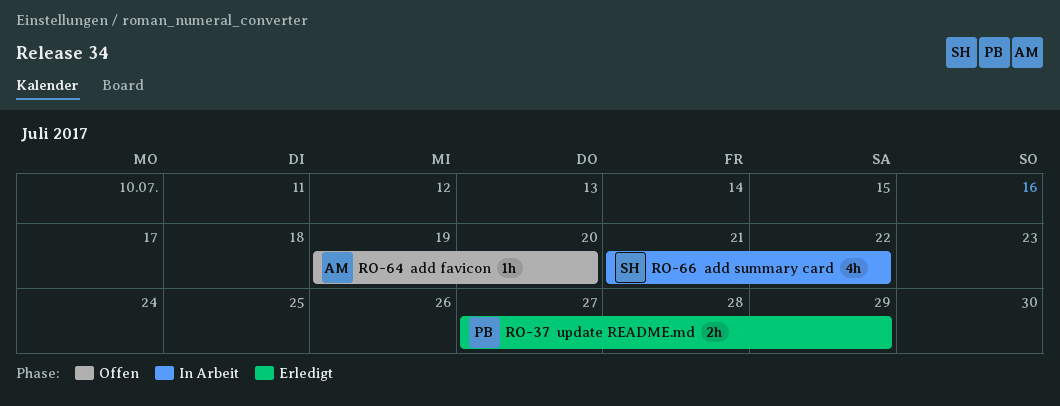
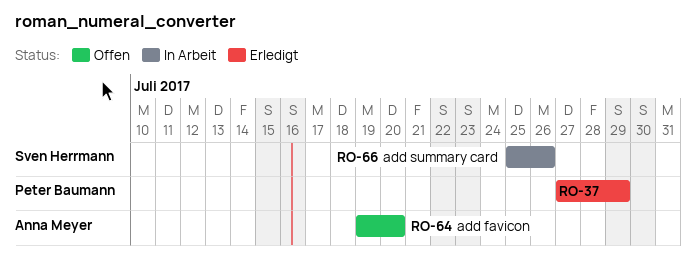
RO-66, start: Jul 21 -> Jul 25
RO-66, due: Jul 22 -> Jul 26

